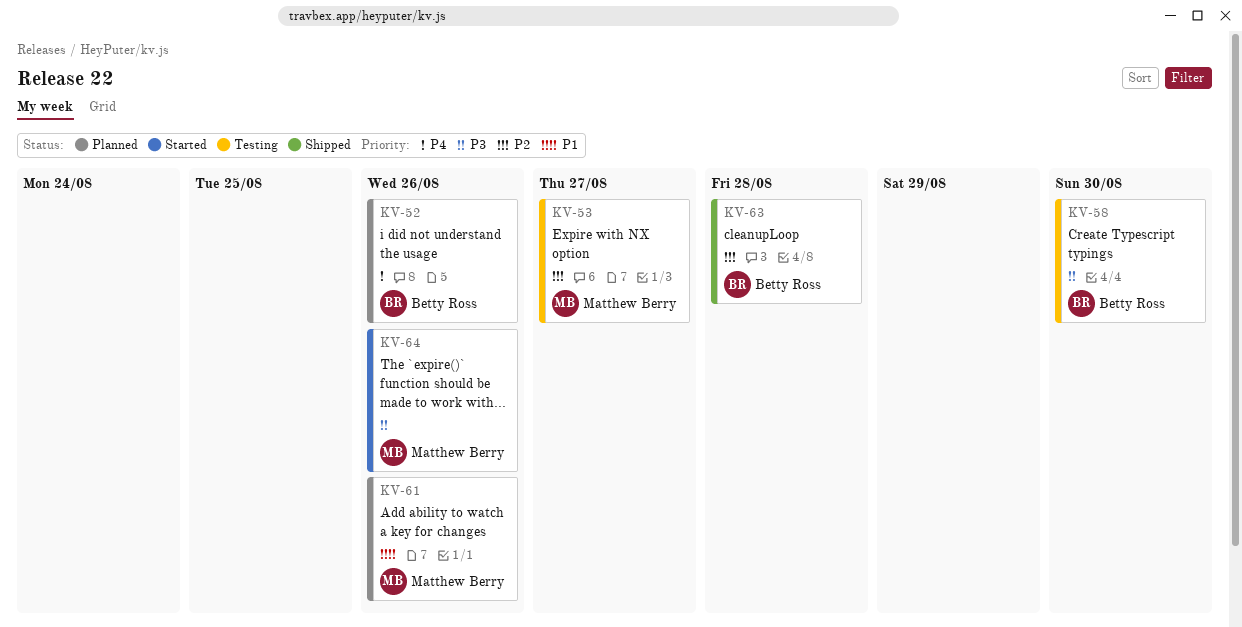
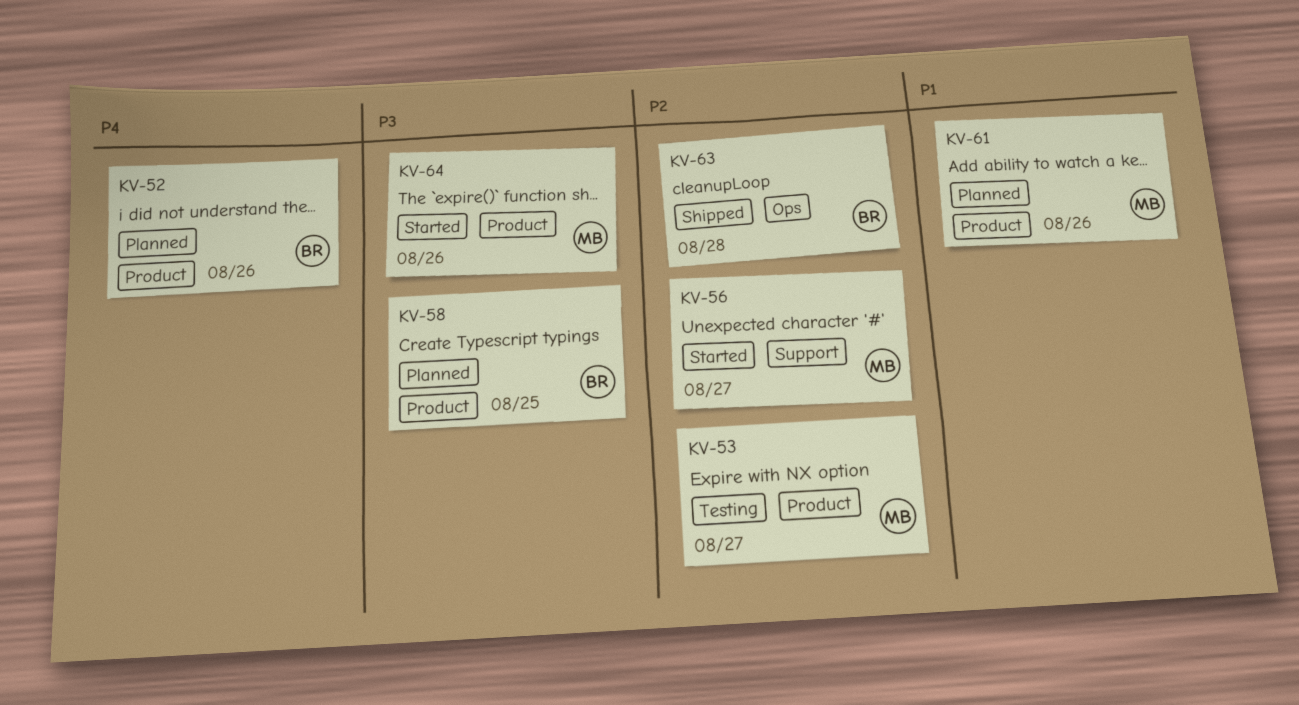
KV-56: none -> present
KV-58, status: Testing -> Planned
KV-58, due: Aug 30 -> Aug 25

